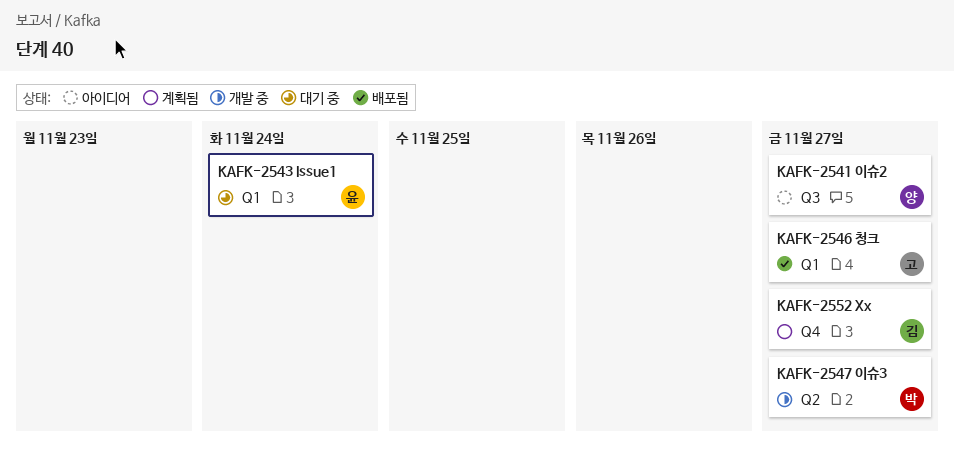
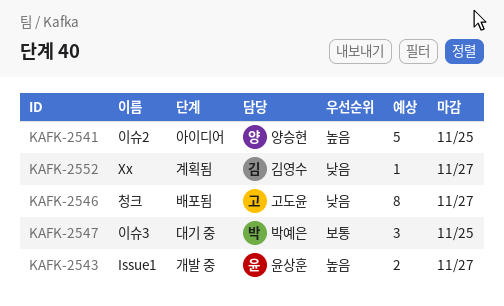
KAFK-2541, due: Nov 27 -> Nov 25
KAFK-2543, status: 대기 중 -> 개발 중
KAFK-2543, due: Nov 24 -> Nov 27
KAFK-2547, status: 개발 중 -> 대기 중
KAFK-2547, due: Nov 27 -> Nov 25

